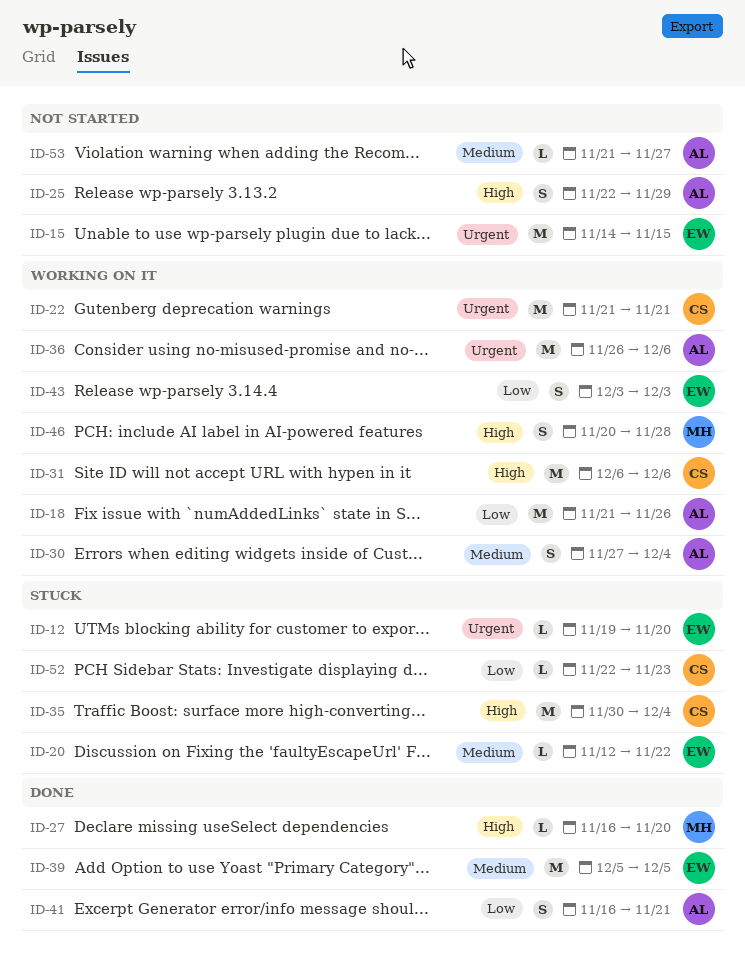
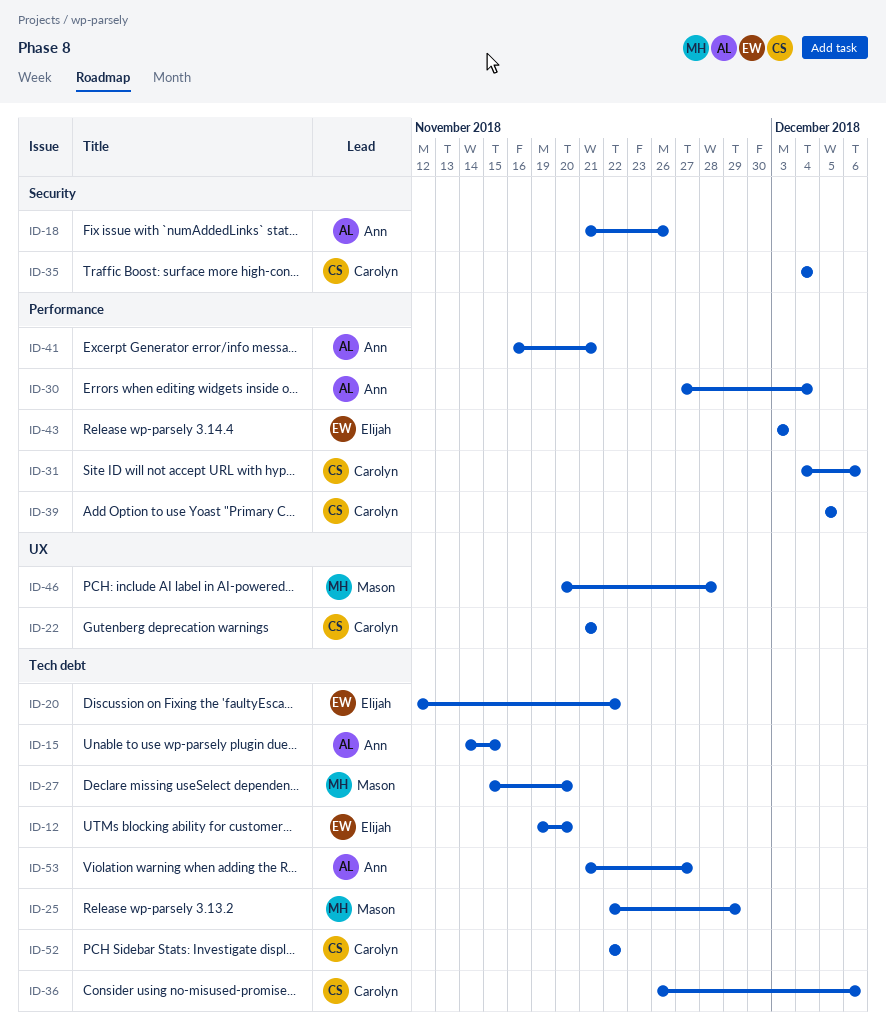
ID-15, owner: Elijah -> Ann
ID-25, owner: Ann -> Mason
ID-27, start: Nov 16 -> Nov 15
ID-31, start: Dec 6 -> Dec 4
ID-35, start: Nov 30 -> Dec 4
ID-36, owner: Ann -> Carolyn
ID-39, owner: Elijah -> Carolyn
ID-52, due: Nov 23 -> Nov 22

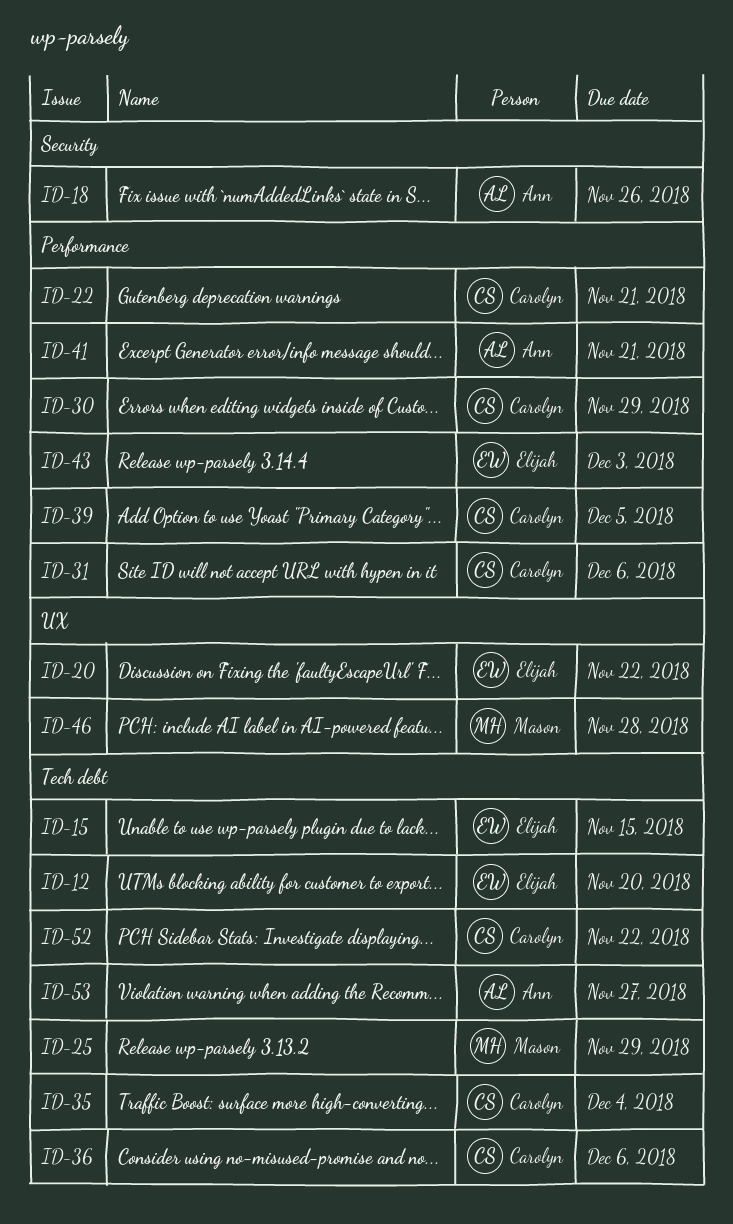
ID-15, owner: Ann -> Elijah
ID-20, label: Tech debt -> UX
ID-22, label: UX -> Performance
ID-27: present -> none
ID-30, owner: Ann -> Carolyn
ID-30, due: Dec 4 -> Nov 29
ID-35, label: Security -> Tech debt

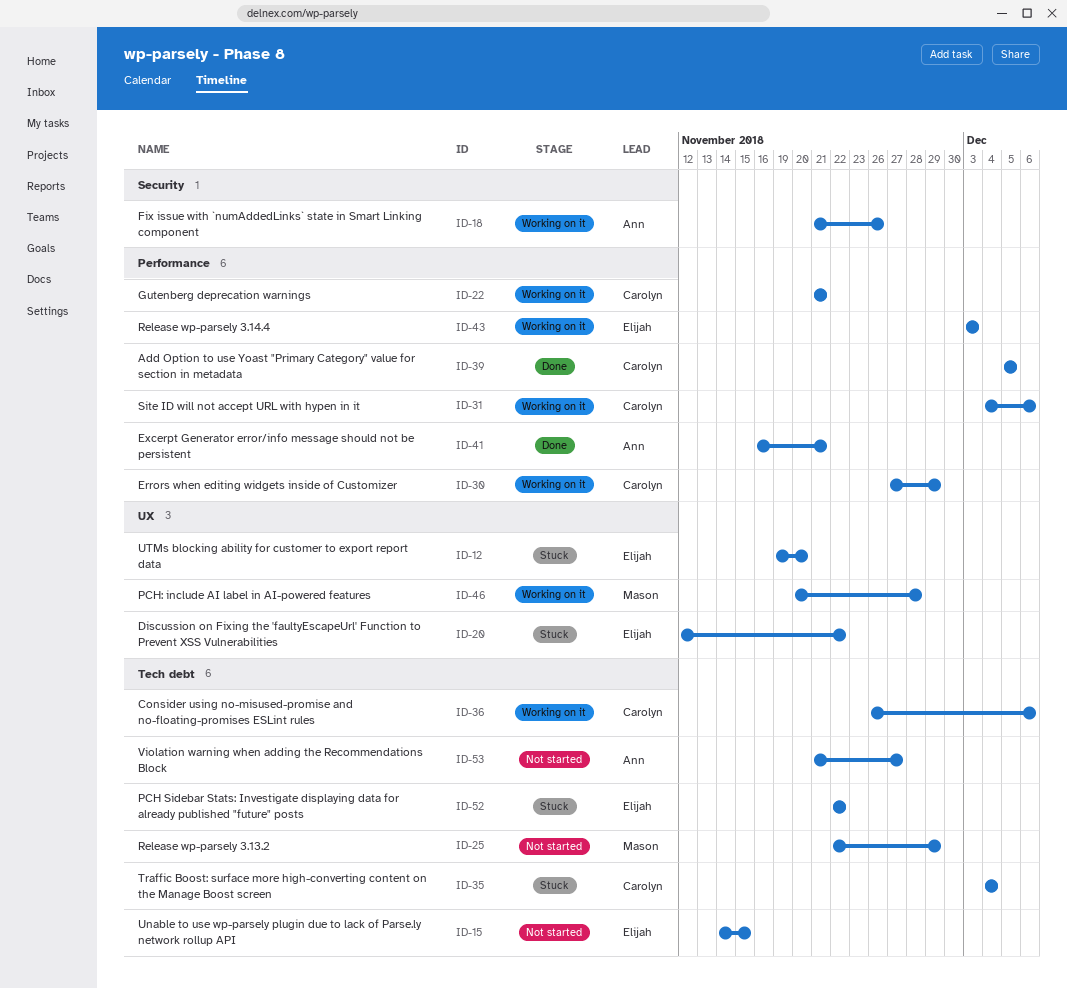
ID-12, label: Tech debt -> UX
ID-52, owner: Carolyn -> Elijah

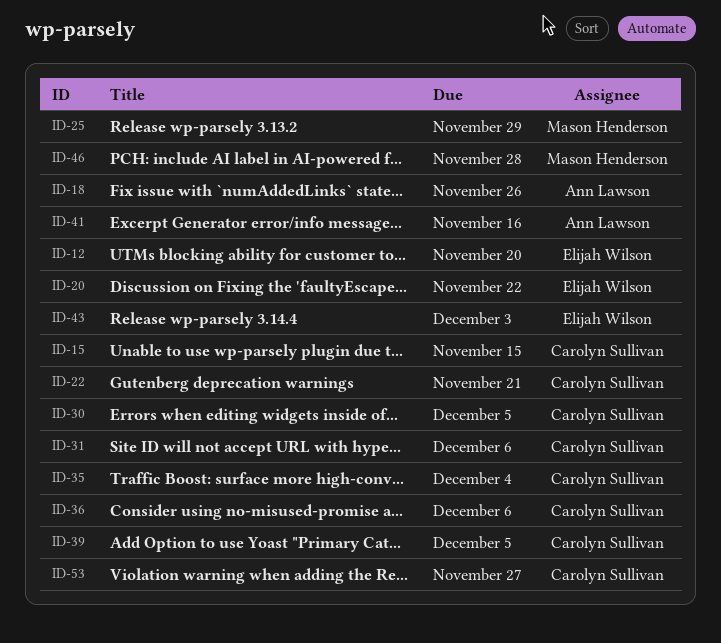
ID-15, owner: Elijah Wilson -> Carolyn Sullivan
ID-30, due: Nov 29 -> Dec 5
ID-41, due: Nov 21 -> Nov 16
ID-52: present -> none
ID-53, owner: Ann Lawson -> Carolyn Sullivan

